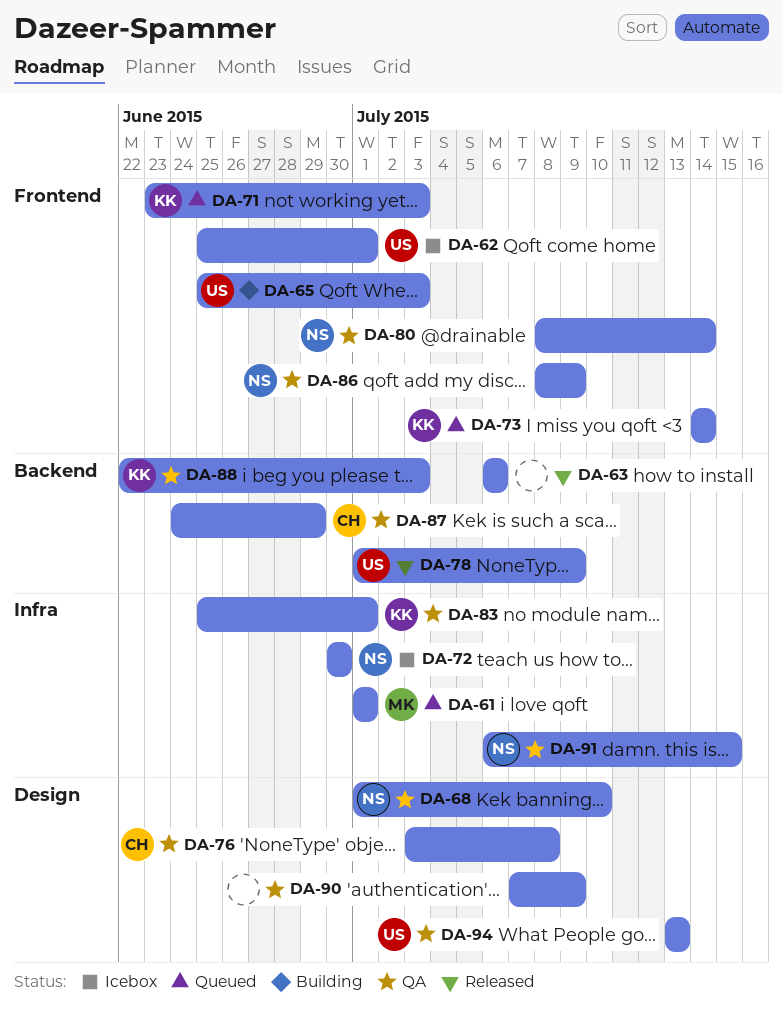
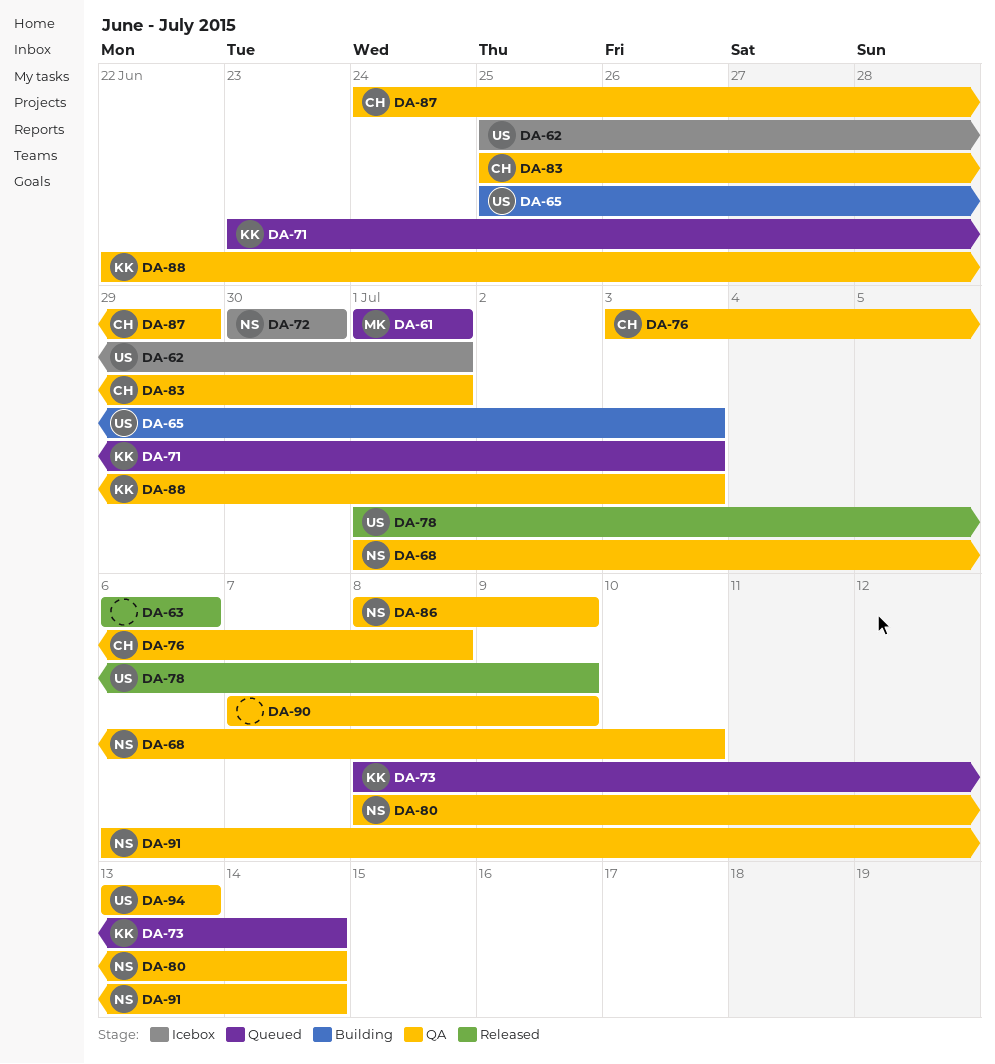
DA-73, start: Jul 14 -> Jul 8
DA-83, owner: KK -> CH
DA-91, due: Jul 15 -> Jul 14

